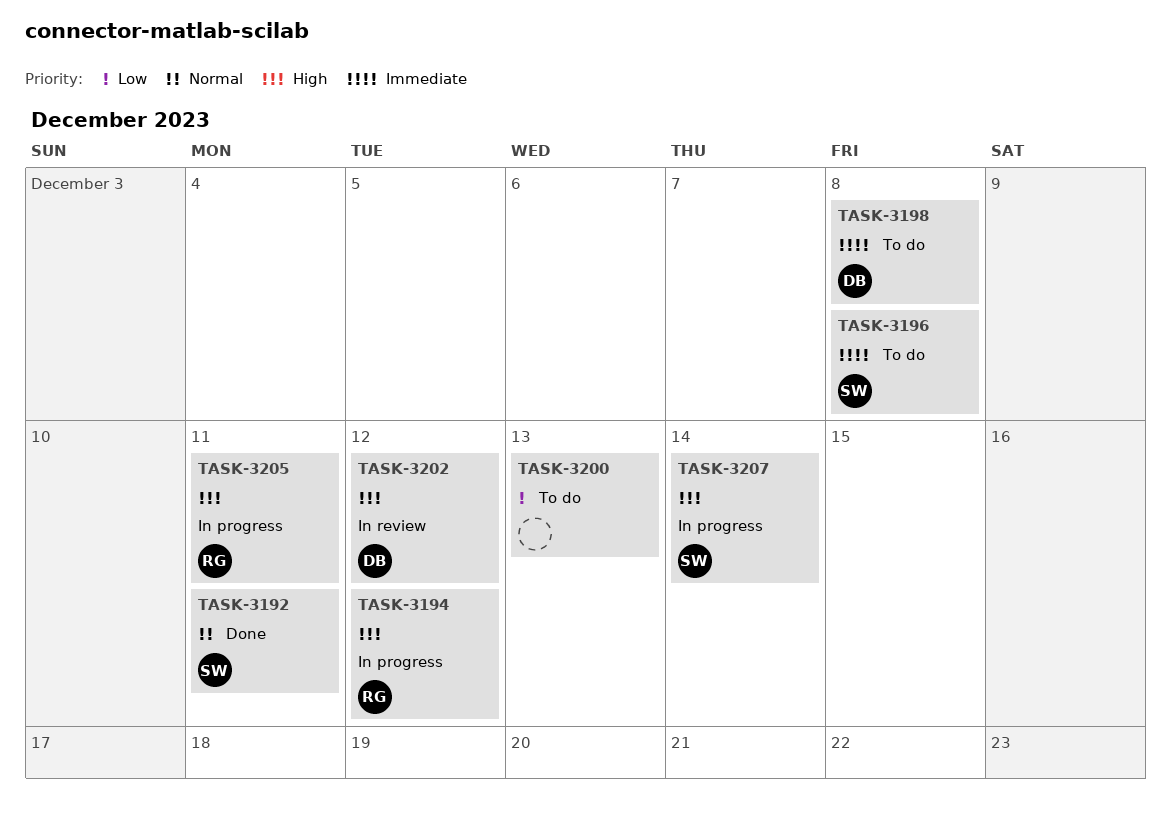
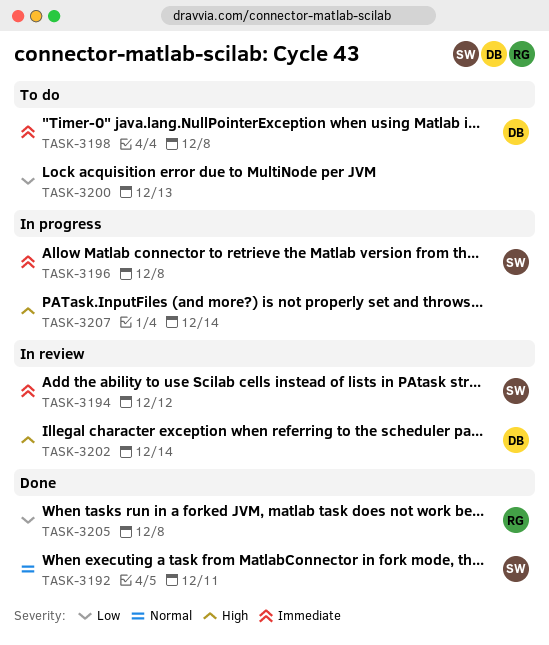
TASK-3194, status: In progress -> In review
TASK-3194, owner: RG -> SW
TASK-3194, priority: High -> Immediate
TASK-3196, status: To do -> In progress
TASK-3202, due: Dec 12 -> Dec 14
TASK-3205, status: In progress -> Done
TASK-3205, priority: High -> Low
TASK-3205, due: Dec 11 -> Dec 8
TASK-3207, owner: SW -> none

